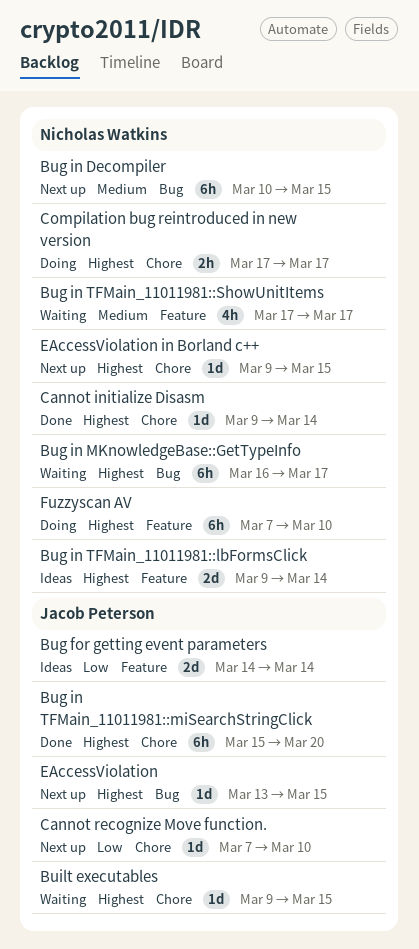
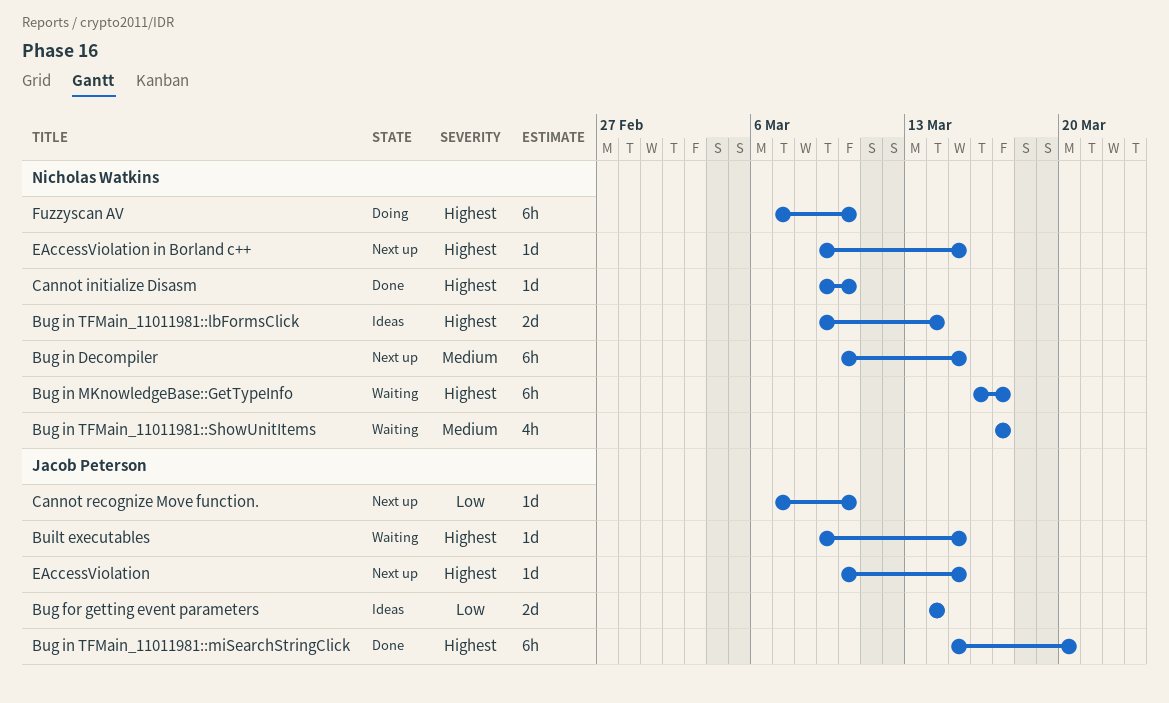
Cannot initialize Disasm, due: Mar 14 -> Mar 10
Compilation bug reintroduced in new version: present -> none
EAccessViolation, start: Mar 13 -> Mar 10

